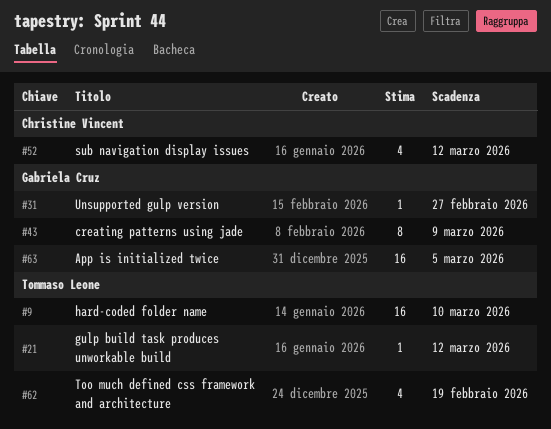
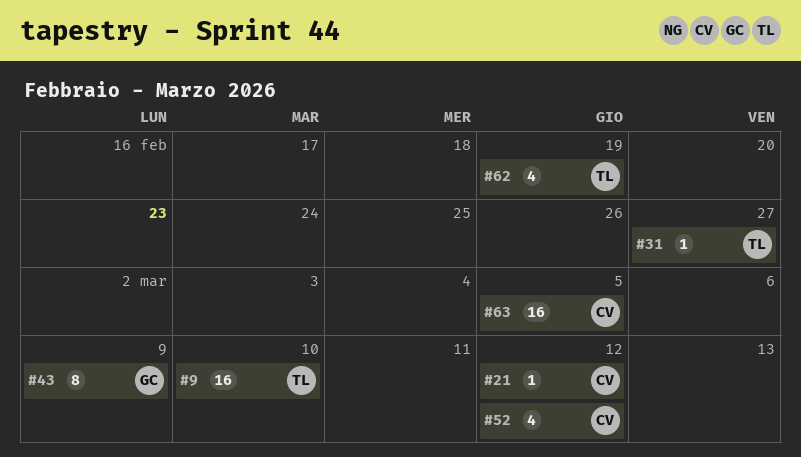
#21, owner: Tommaso Leone -> Christine Vincent
#31, owner: Gabriela Cruz -> Tommaso Leone
#63, owner: Gabriela Cruz -> Christine Vincent

